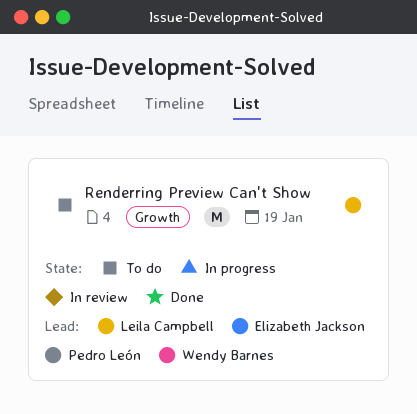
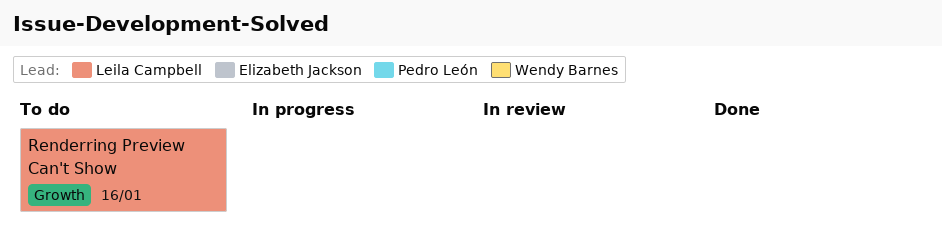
Renderring Preview Can't Show, due: Jan 19 -> Jan 16

